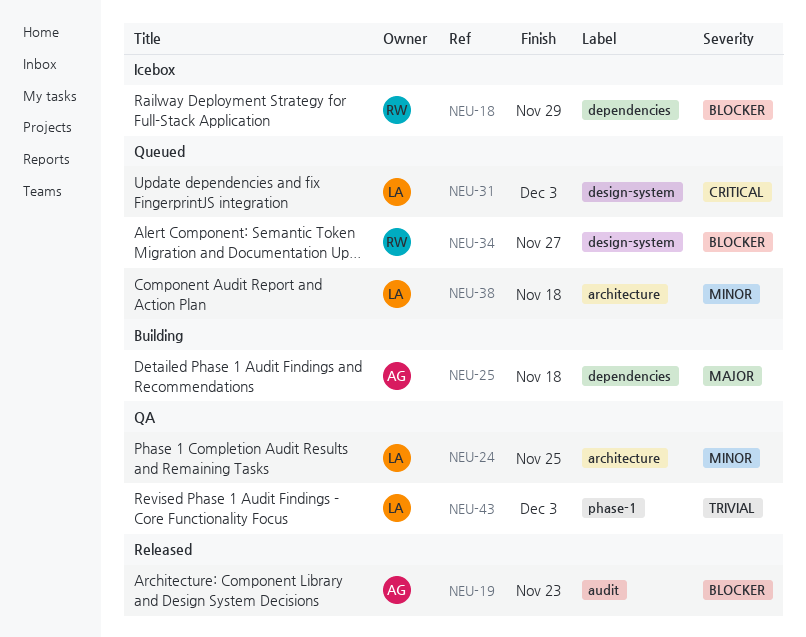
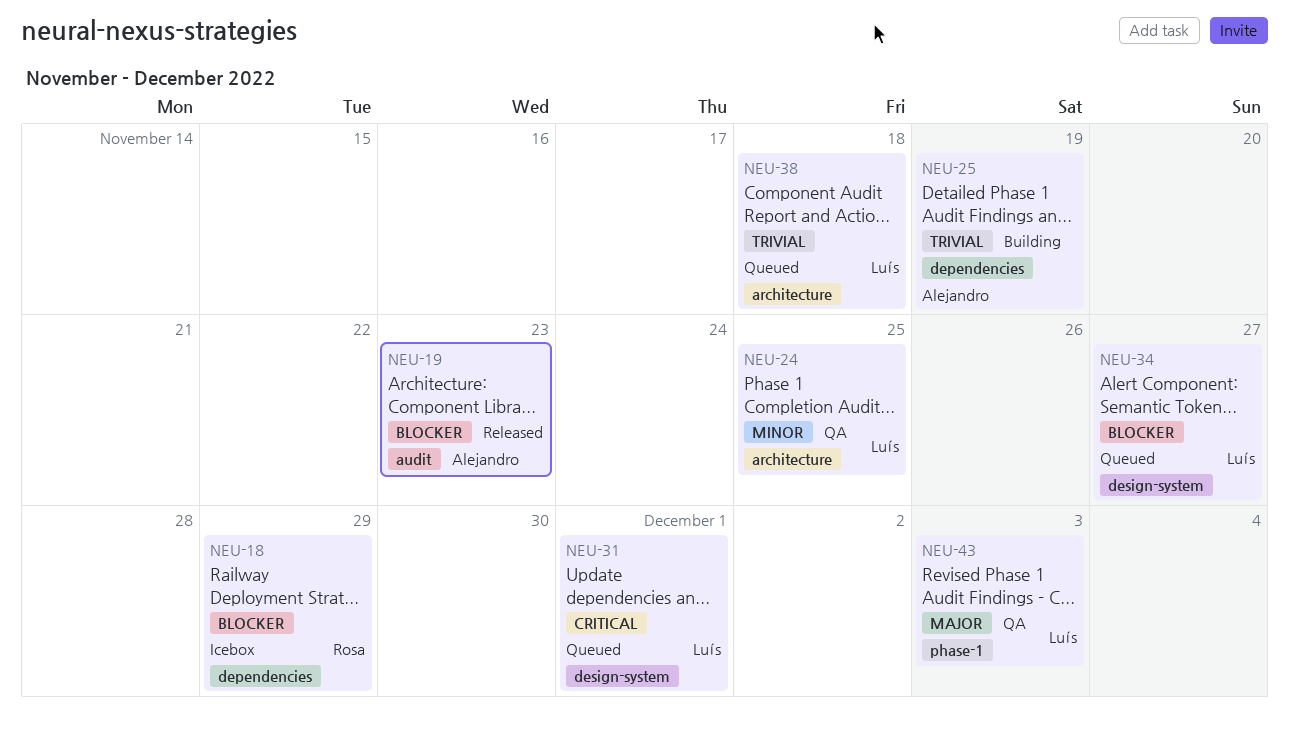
NEU-25, priority: Major -> Trivial
NEU-25, due: Nov 18 -> Nov 19
NEU-31, due: Dec 3 -> Dec 1
NEU-34, owner: Rosa -> Luís
NEU-38, priority: Minor -> Trivial
NEU-43, priority: Trivial -> Major

